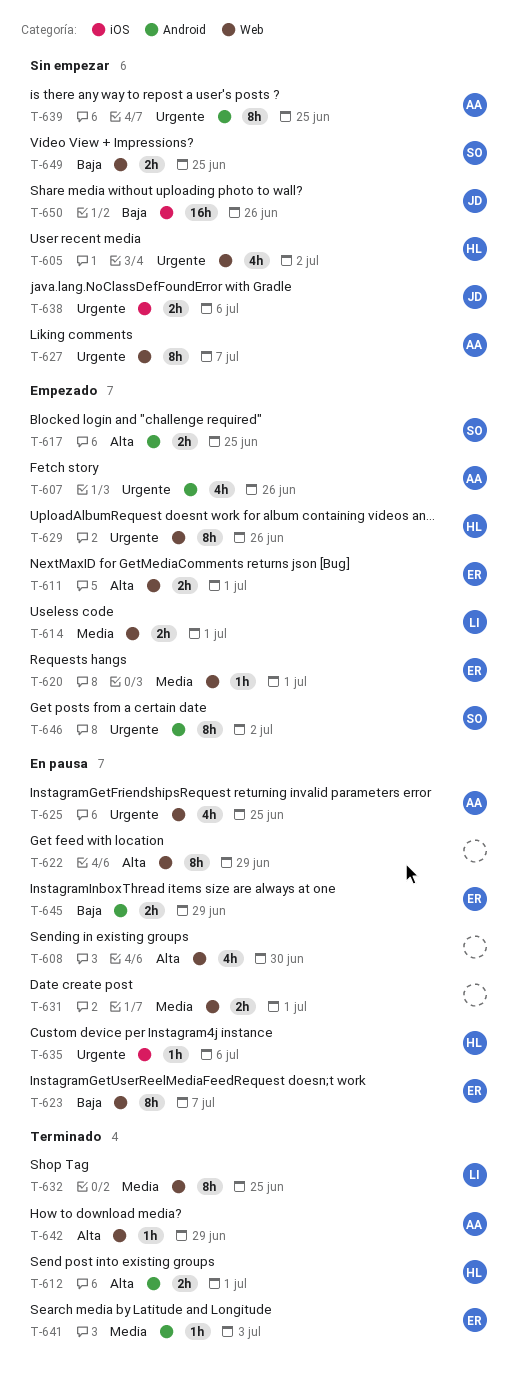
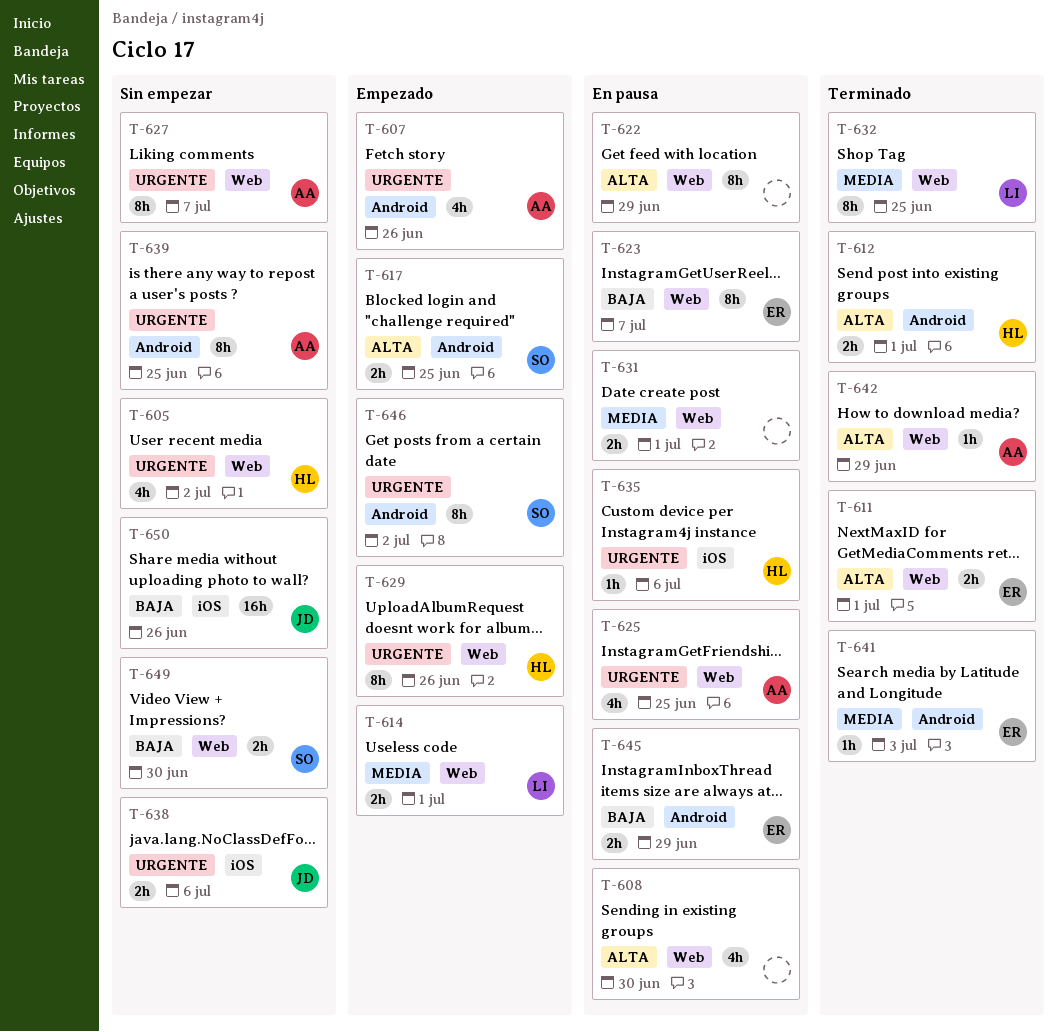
T-611, status: Empezado -> Terminado
T-620: present -> none
T-649, due: Jun 25 -> Jun 30

